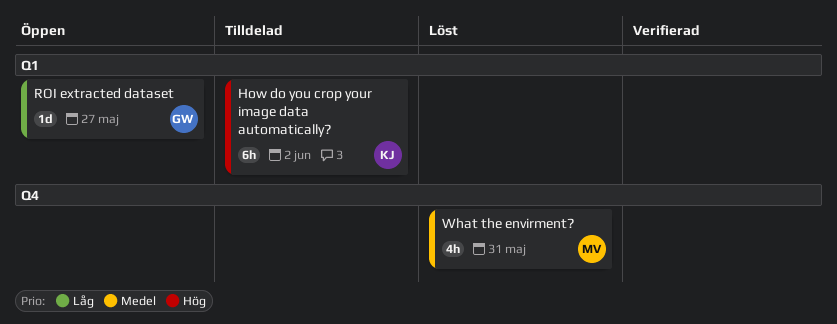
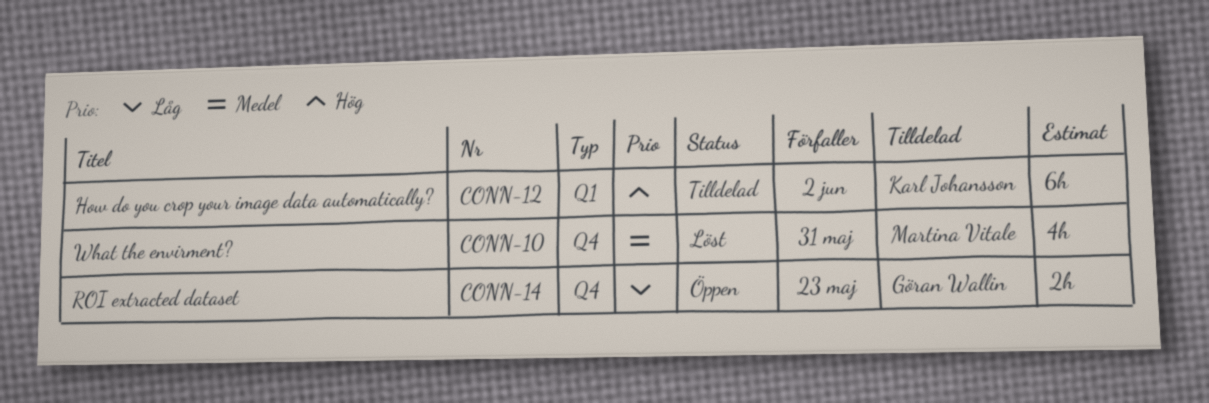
ROI extracted dataset, label: Q1 -> Q4
ROI extracted dataset, estimate: 1d -> 2h
ROI extracted dataset, due: May 27 -> May 23

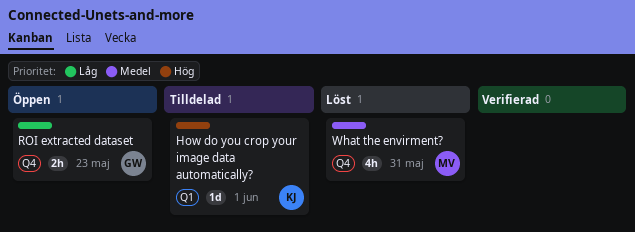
How do you crop your image data automatically?, estimate: 6h -> 1d
How do you crop your image data automatically?, due: Jun 2 -> Jun 1

